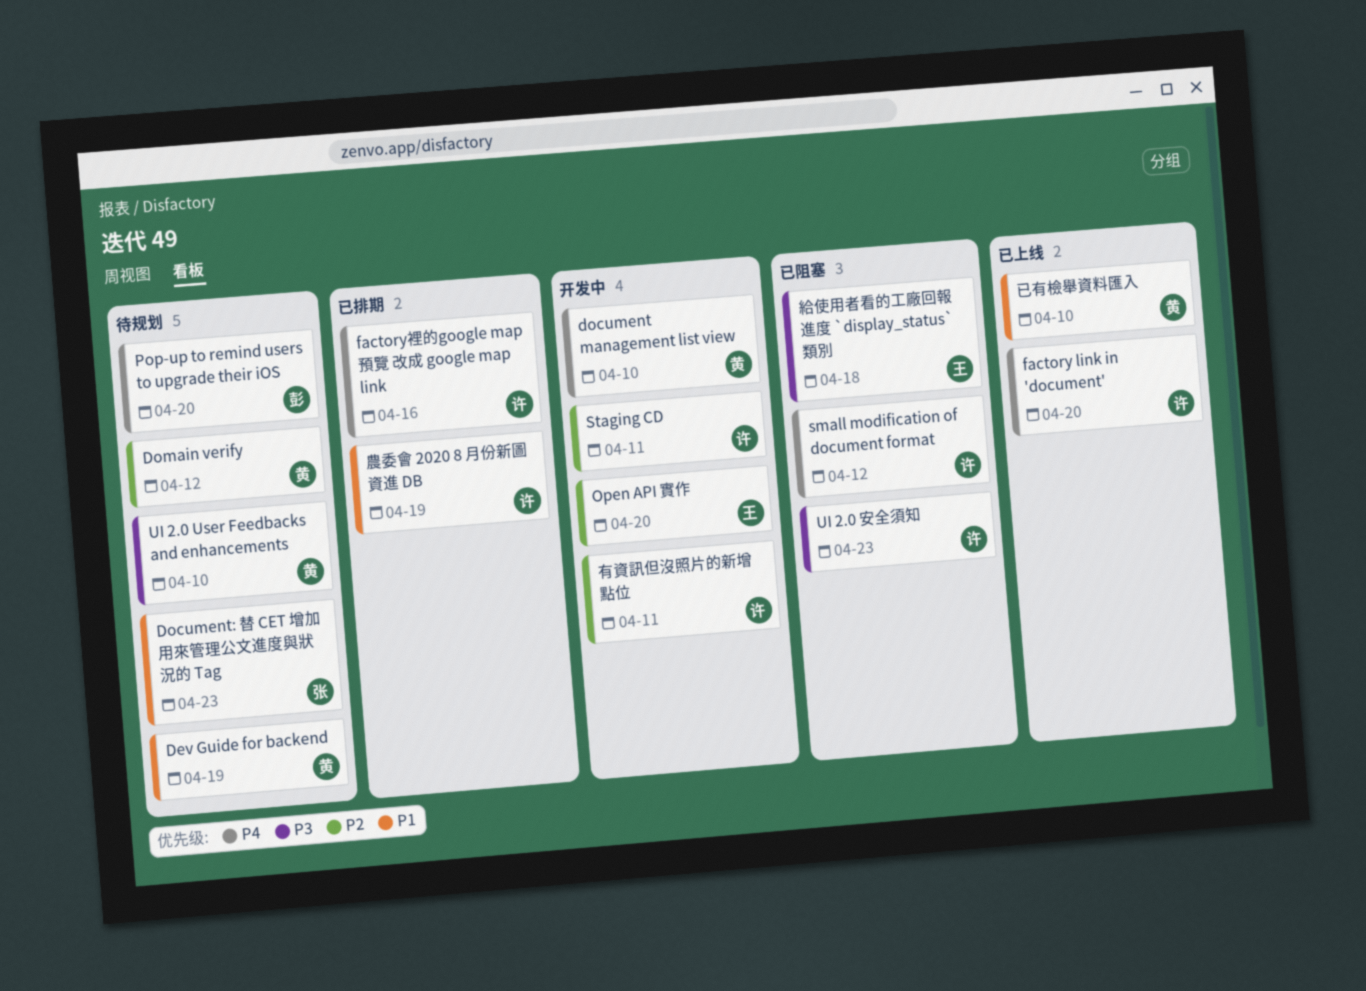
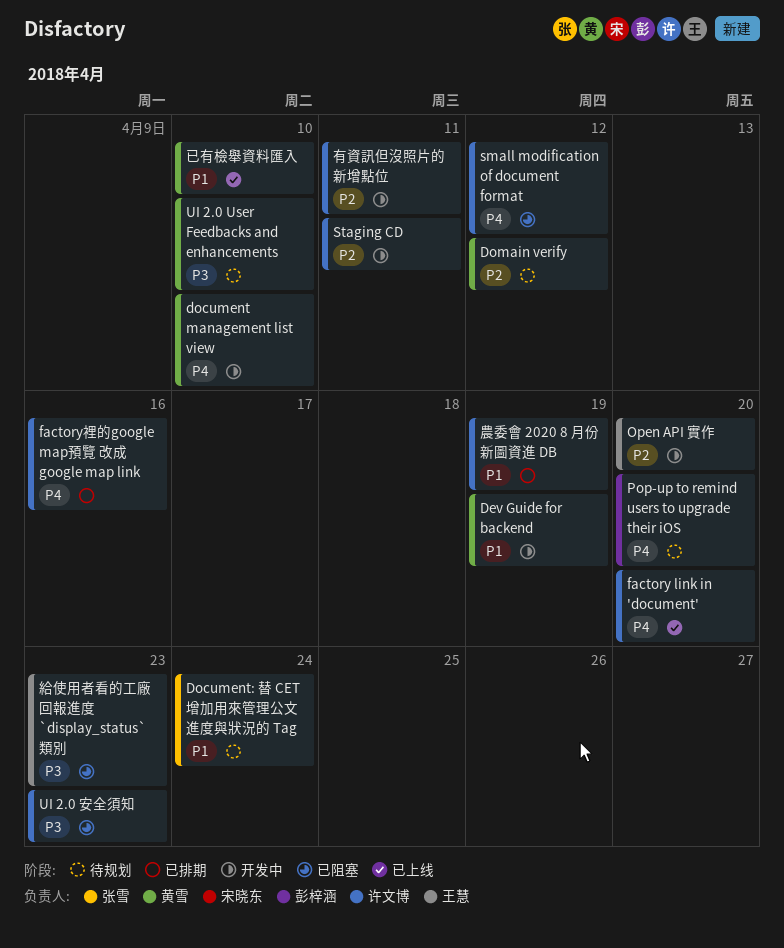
Dev Guide for backend, status: 待规划 -> 开发中
Document: 替 CET 增加用來管理公文進度與狀況的 Tag, due: Apr 23 -> Apr 24
給使用者看的工廠回報進度 `display_status` 類別, due: Apr 18 -> Apr 23

